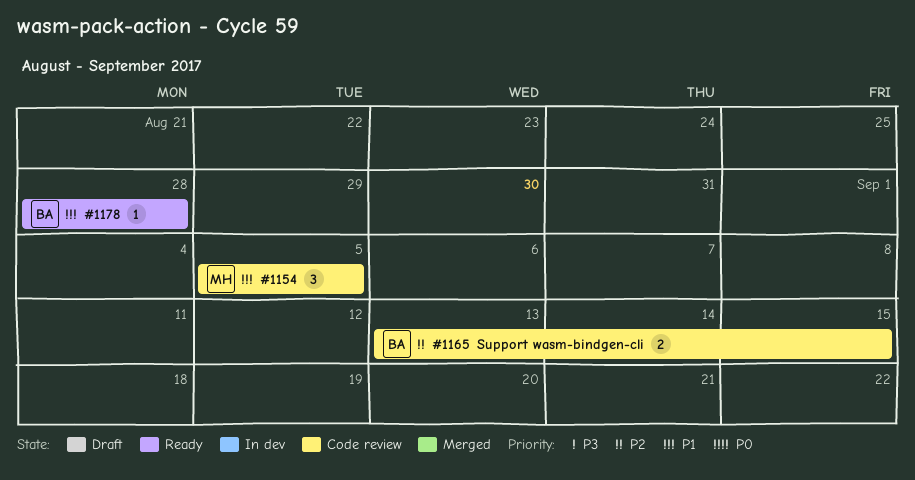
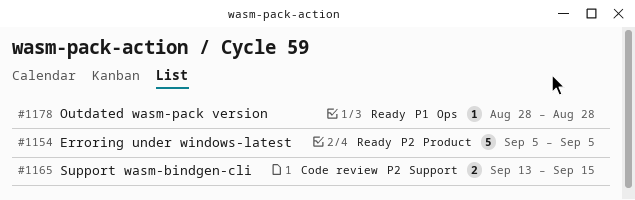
#1154, status: Code review -> Ready
#1154, priority: P1 -> P2
#1154, estimate: 3 -> 5

